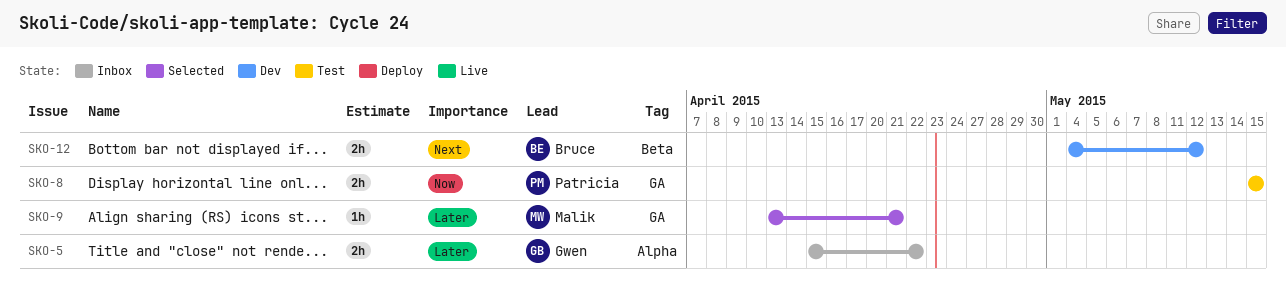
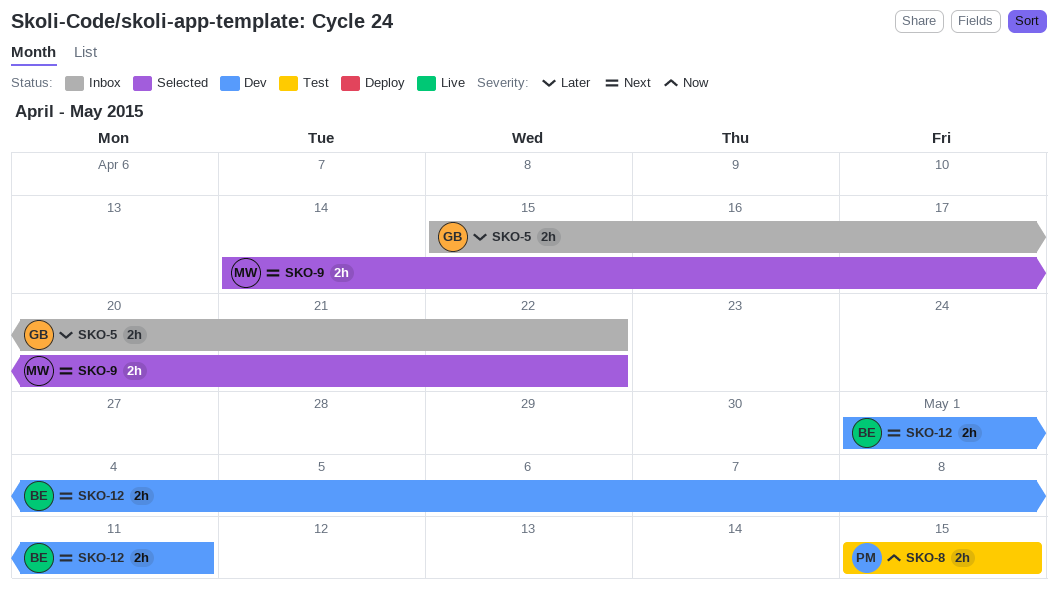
SKO-9, priority: Later -> Next
SKO-9, estimate: 1h -> 2h
SKO-9, start: Apr 13 -> Apr 14
SKO-9, due: Apr 21 -> Apr 22
SKO-12, start: May 4 -> May 1
SKO-12, due: May 12 -> May 11

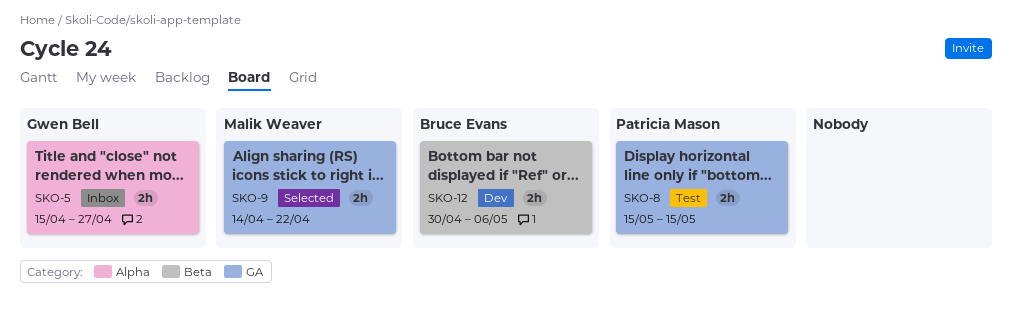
SKO-5, due: Apr 22 -> Apr 27
SKO-12, start: May 1 -> Apr 30
SKO-12, due: May 11 -> May 6

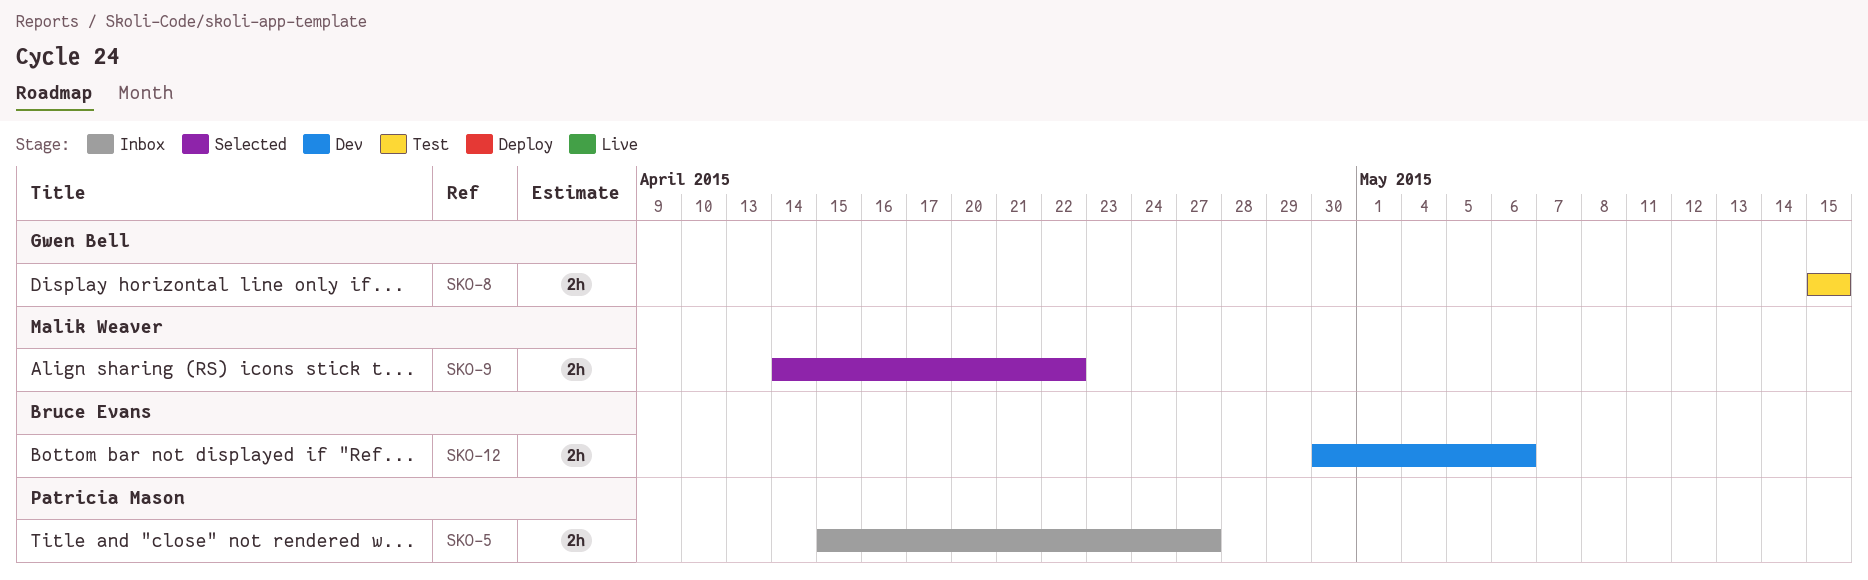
SKO-5, owner: Gwen Bell -> Patricia Mason
SKO-8, owner: Patricia Mason -> Gwen Bell

